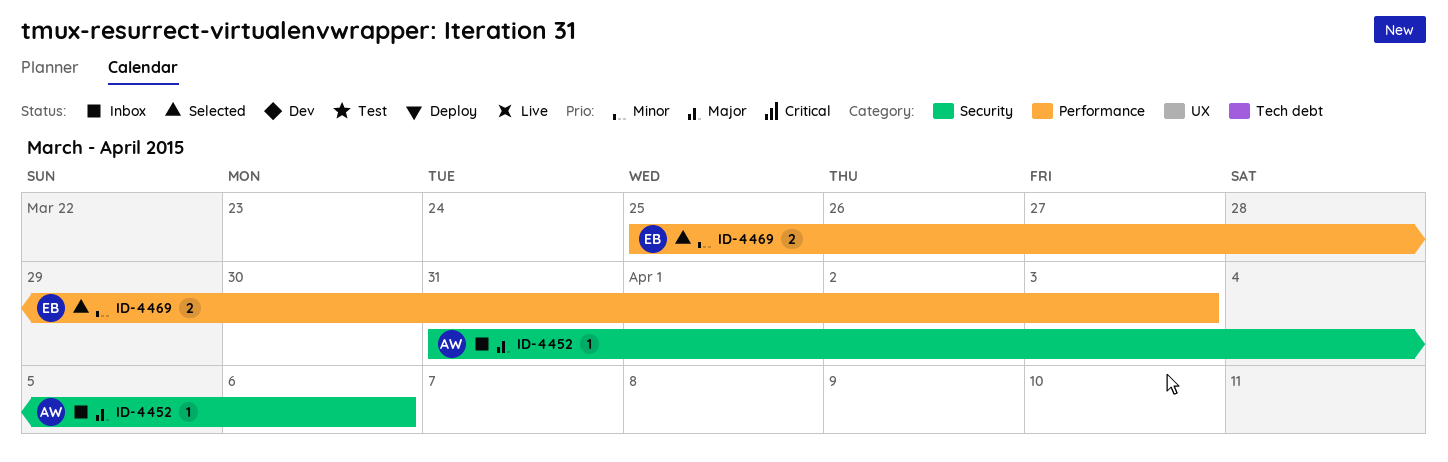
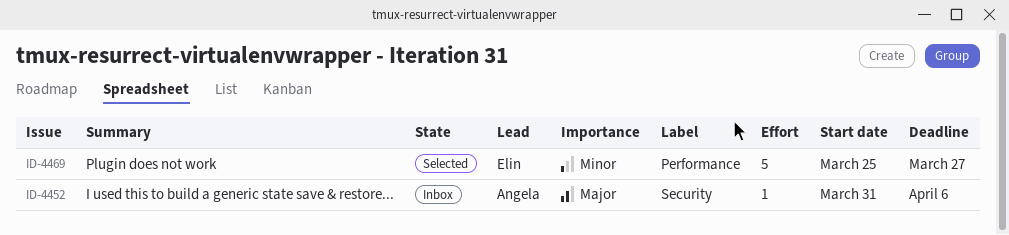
ID-4469, estimate: 2 -> 5
ID-4469, due: Apr 3 -> Mar 27

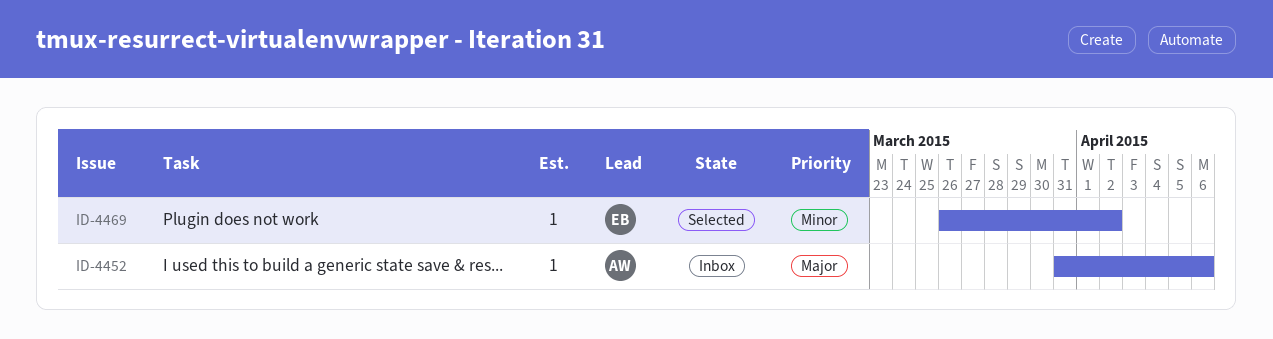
ID-4469, estimate: 5 -> 1
ID-4469, start: Mar 25 -> Mar 26
ID-4469, due: Mar 27 -> Apr 2

